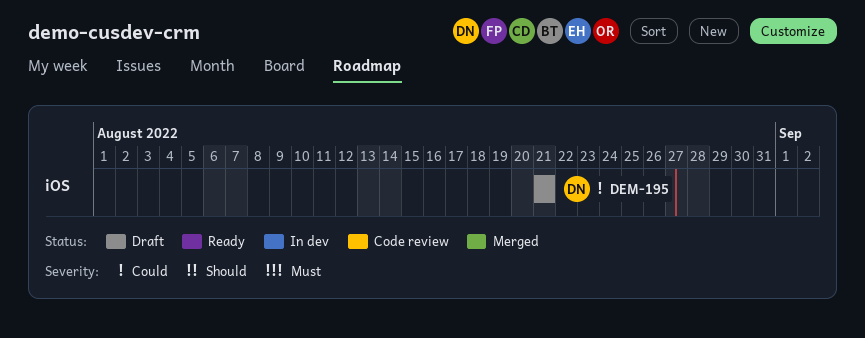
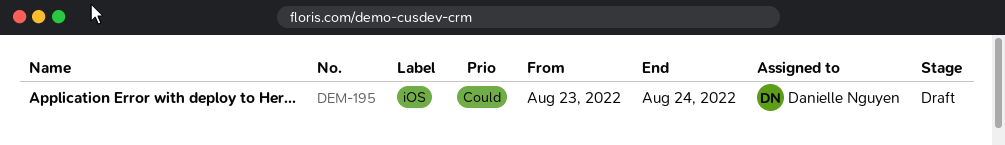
DEM-195, start: Aug 21 -> Aug 23
DEM-195, due: Aug 21 -> Aug 24

